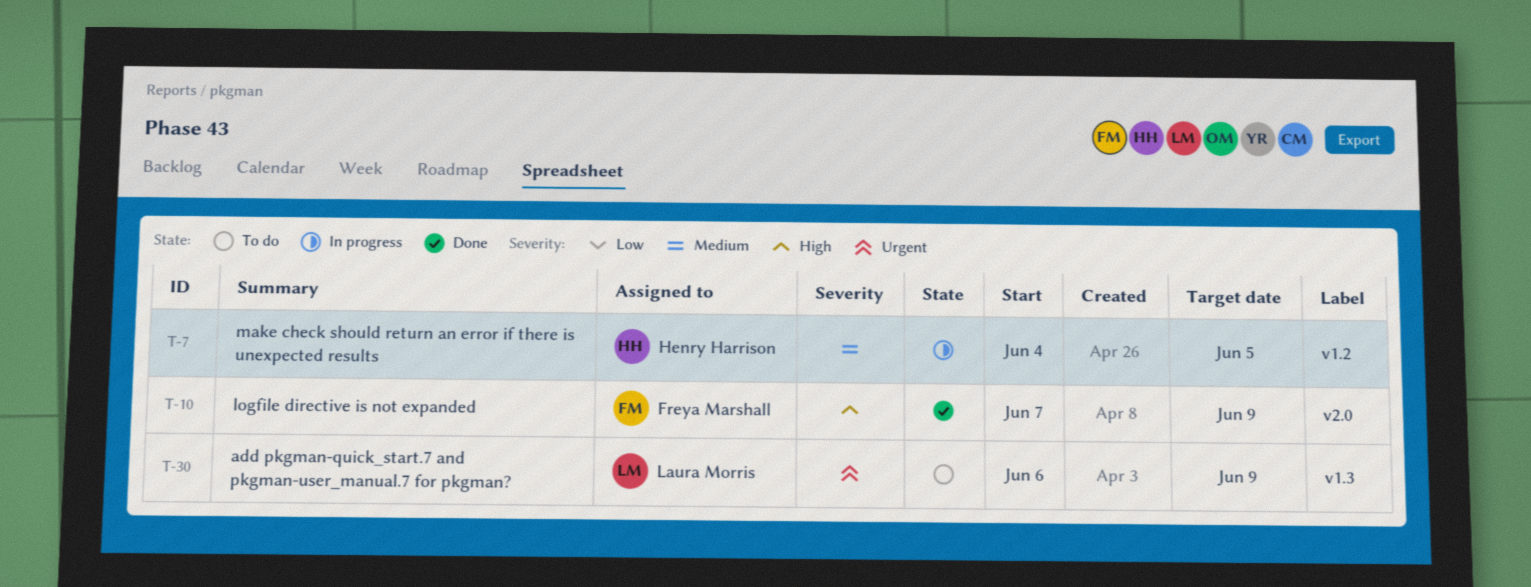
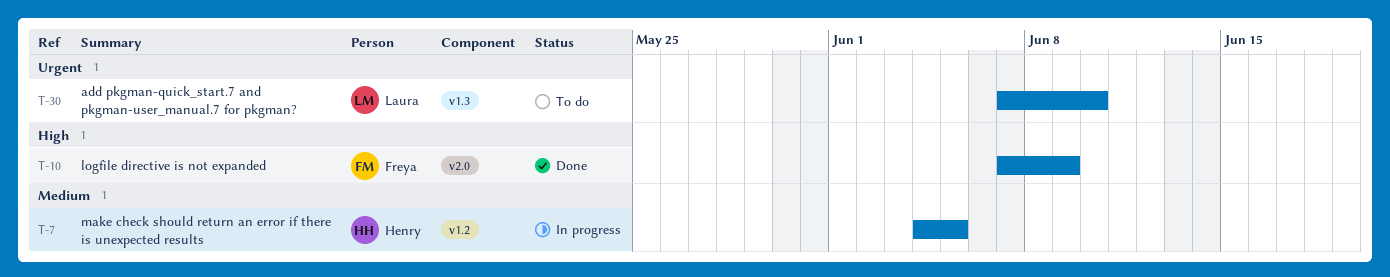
T-30, start: Jun 6 -> Jun 7
T-30, due: Jun 9 -> Jun 10

